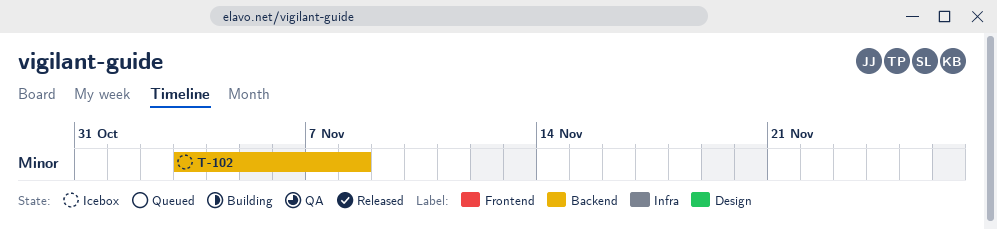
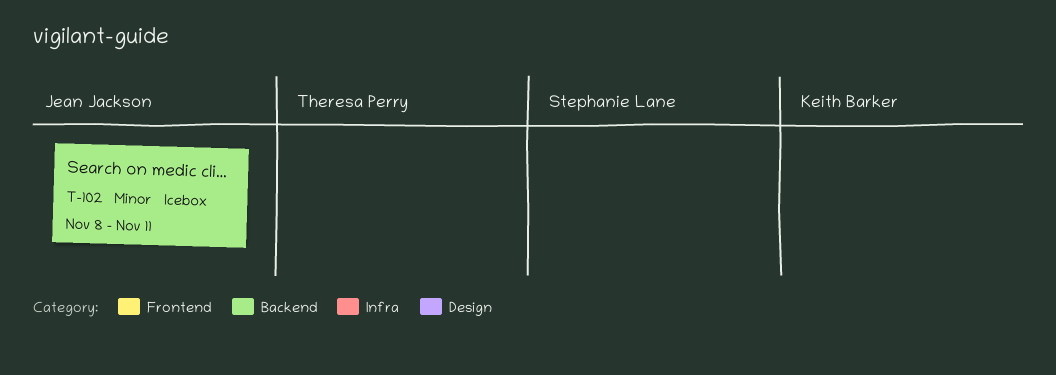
T-102, start: Nov 3 -> Nov 8
T-102, due: Nov 8 -> Nov 11

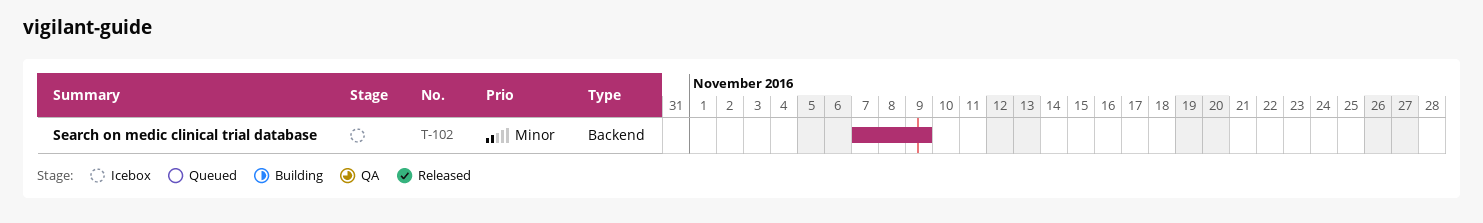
T-102, start: Nov 8 -> Nov 7
T-102, due: Nov 11 -> Nov 9

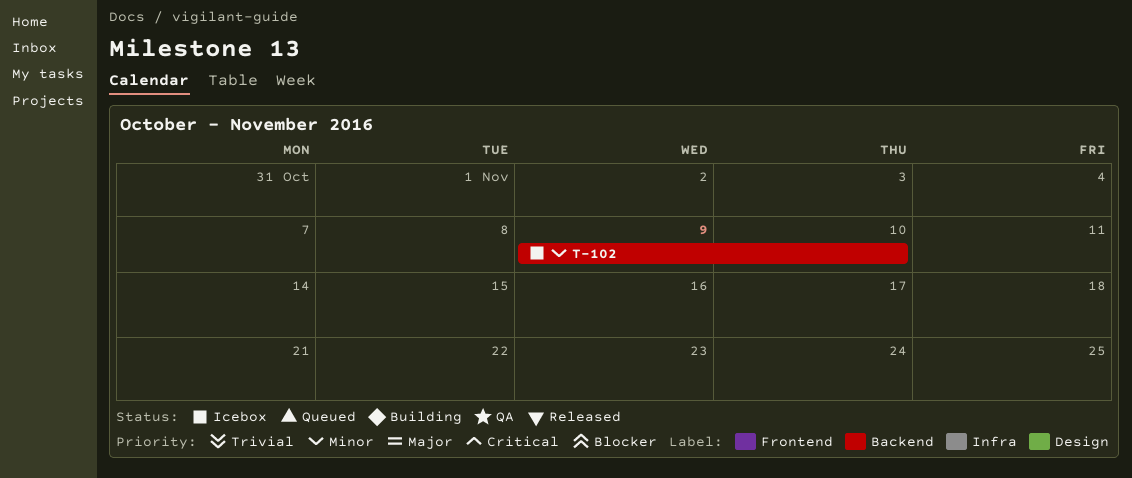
T-102, start: Nov 7 -> Nov 9
T-102, due: Nov 9 -> Nov 10

